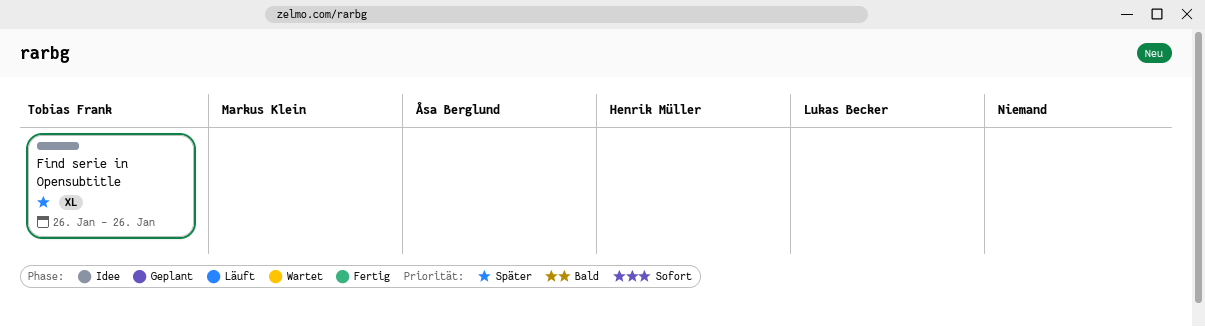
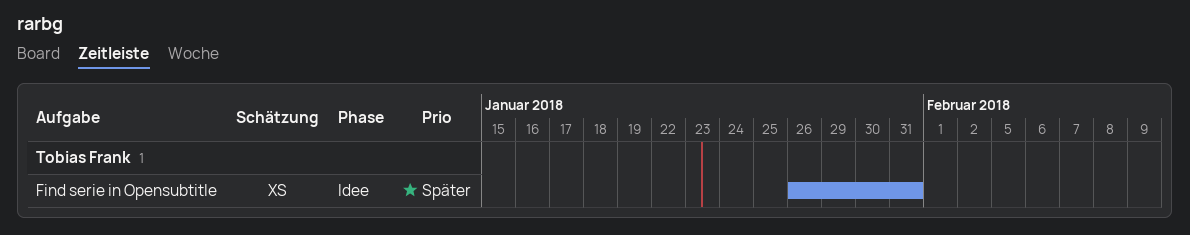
Find serie in Opensubtitle, estimate: XL -> XS
Find serie in Opensubtitle, due: Jan 26 -> Jan 31

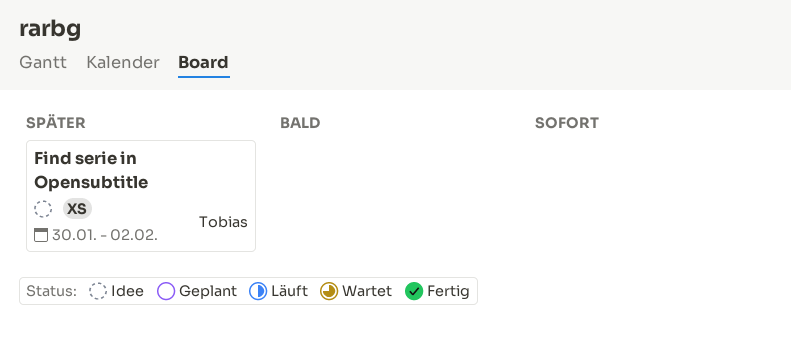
Find serie in Opensubtitle, start: Jan 26 -> Jan 30
Find serie in Opensubtitle, due: Jan 31 -> Feb 2

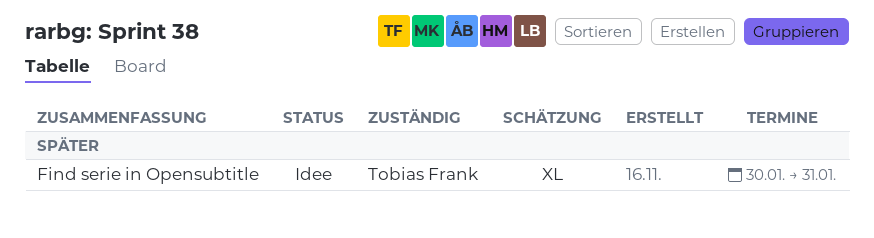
Find serie in Opensubtitle, estimate: XS -> XL
Find serie in Opensubtitle, due: Feb 2 -> Jan 31

